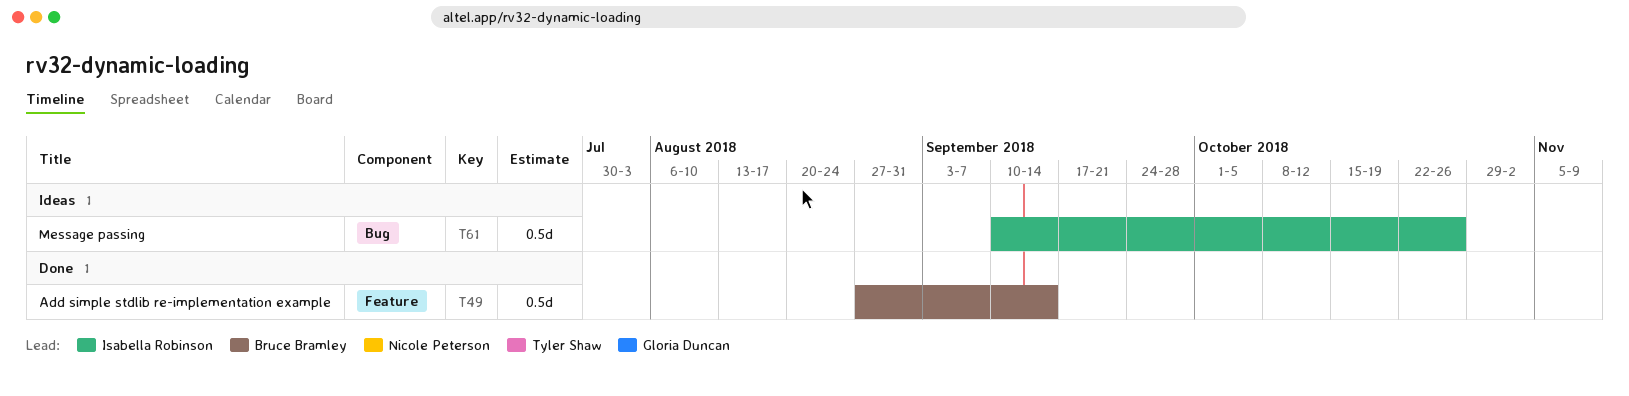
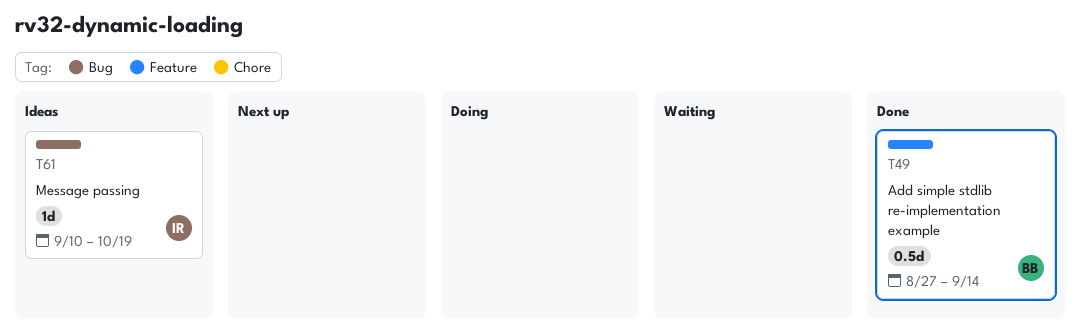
T61, estimate: 0.5d -> 1d
T61, due: Oct 26 -> Oct 19

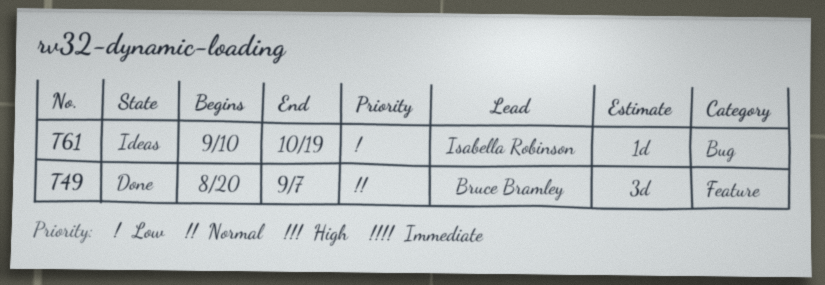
T49, estimate: 0.5d -> 3d
T49, start: Aug 27 -> Aug 20
T49, due: Sep 14 -> Sep 7

